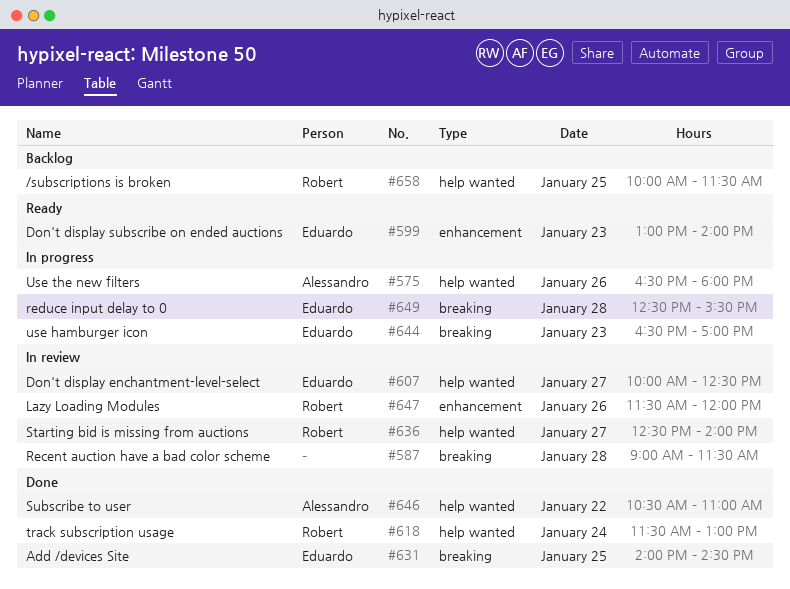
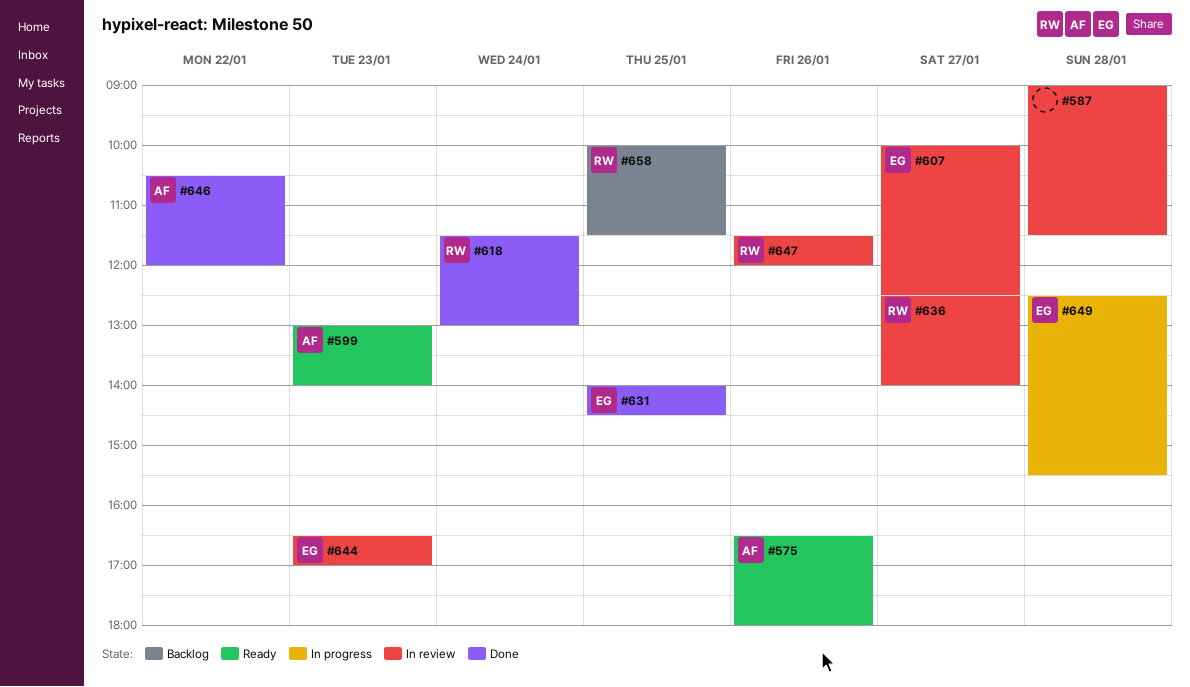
#575, status: In progress -> Ready
#599, owner: Eduardo -> Alessandro
#644, status: In progress -> In review
#646, ends: 11:00 -> 12:00

